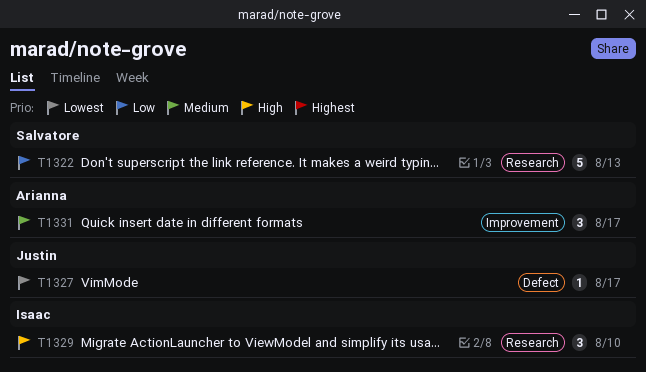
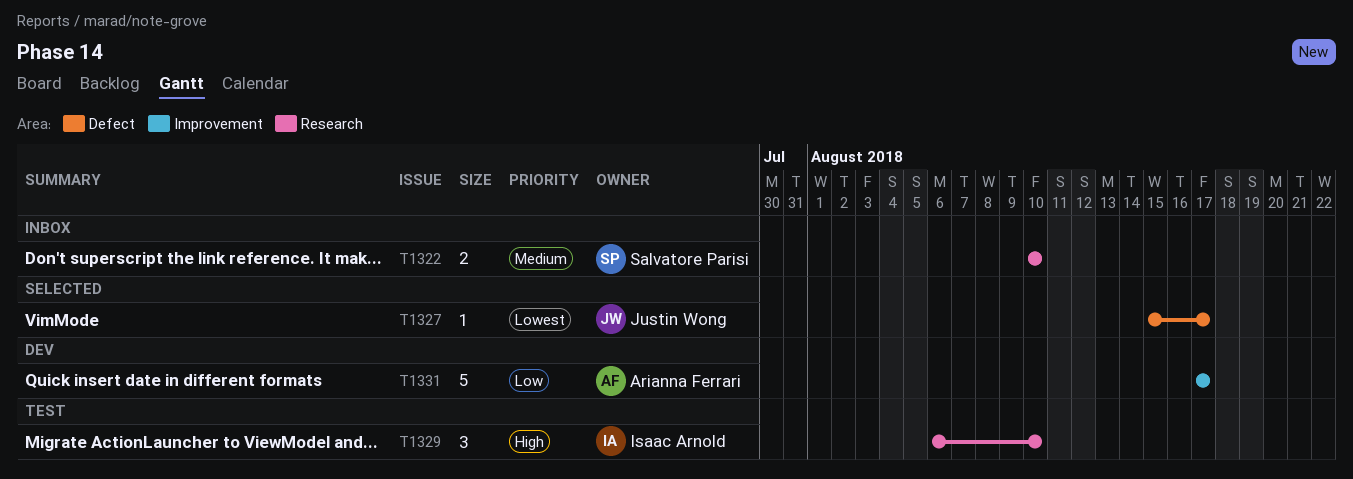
T1322, priority: Low -> Medium
T1322, estimate: 5 -> 2
T1322, due: Aug 13 -> Aug 10
T1331, priority: Medium -> Low
T1331, estimate: 3 -> 5

